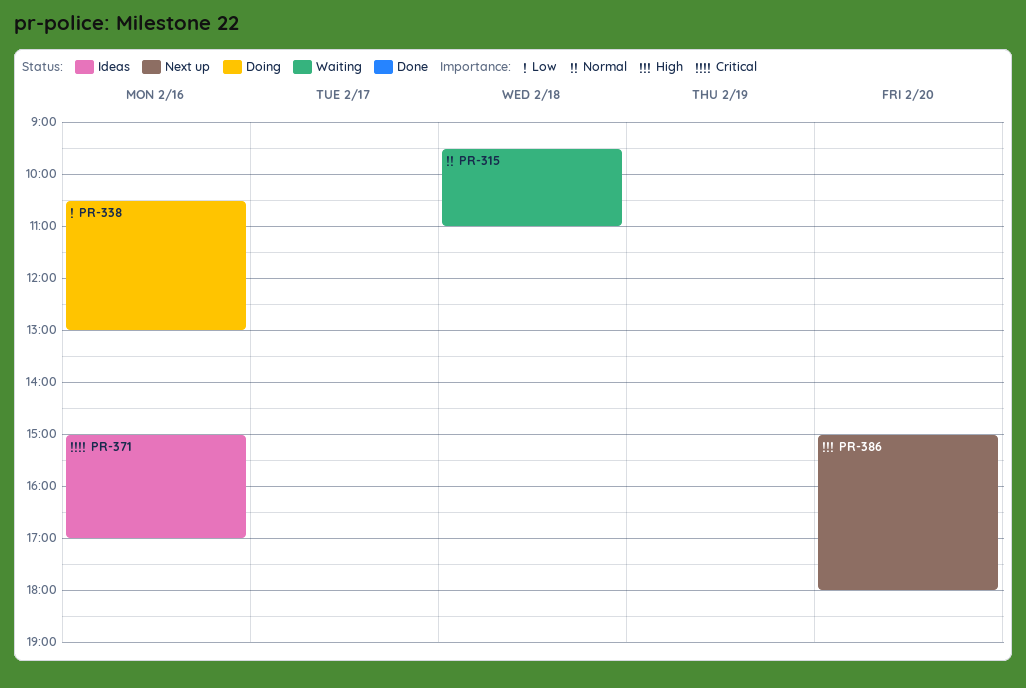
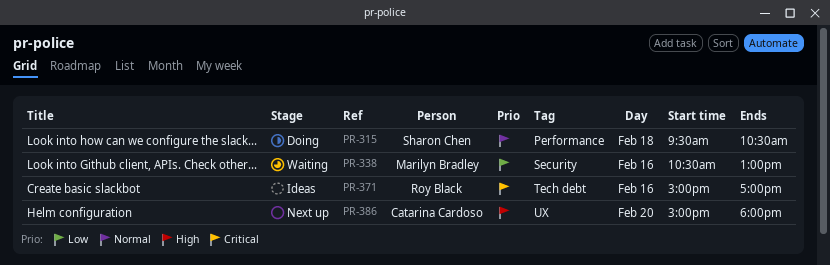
PR-315, status: Waiting -> Doing
PR-315, ends: 11:00 -> 10:30
PR-338, status: Doing -> Waiting

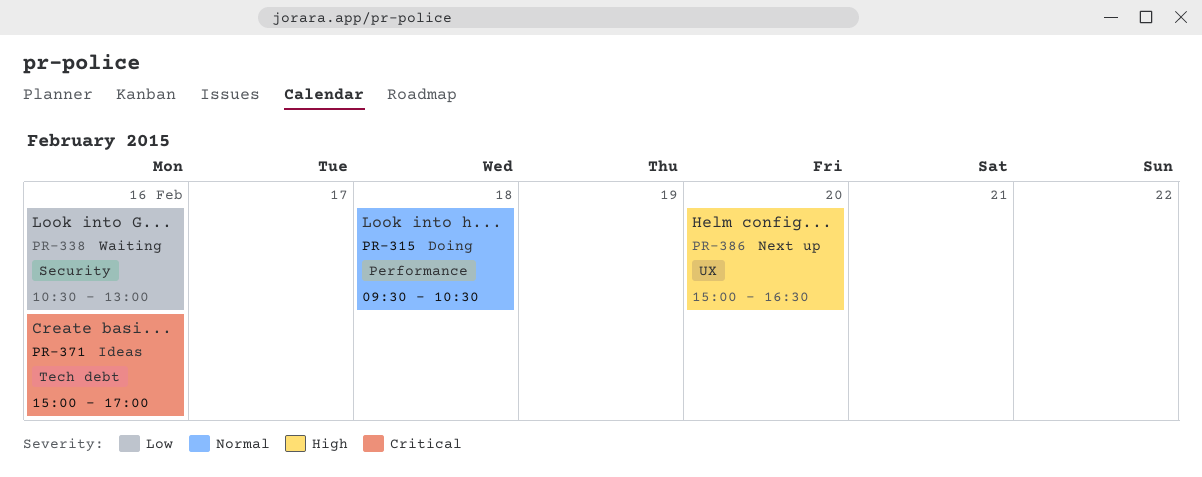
PR-386, ends: 18:00 -> 16:30

